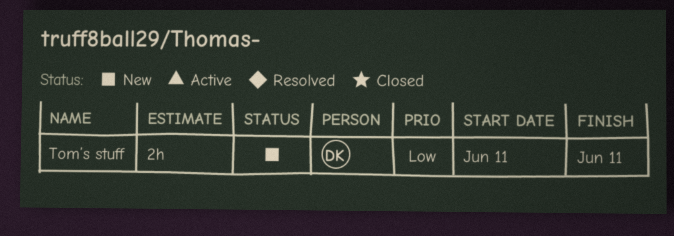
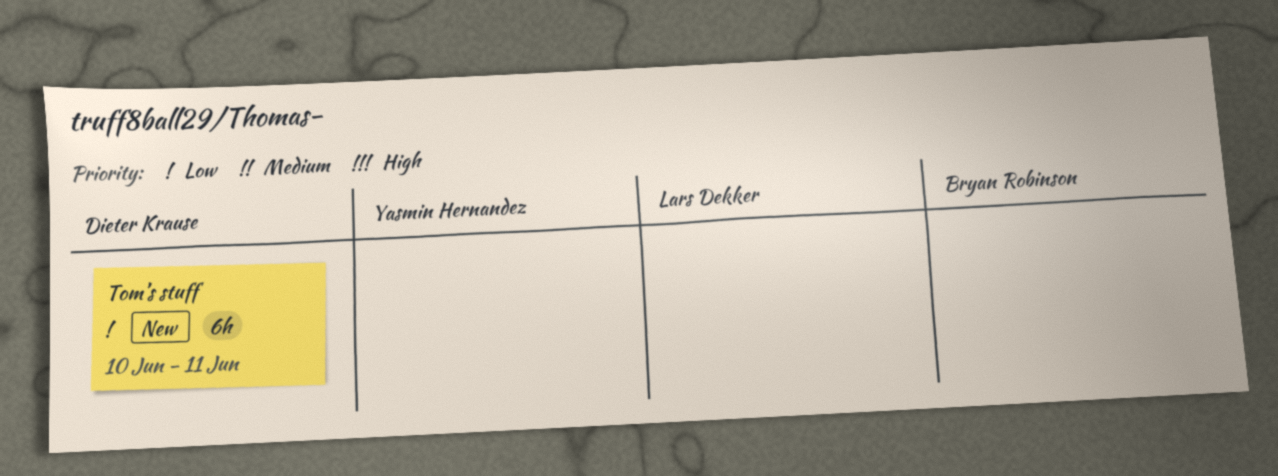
Tom’s stuff, estimate: 2h -> 6h
Tom’s stuff, start: Jun 11 -> Jun 10

